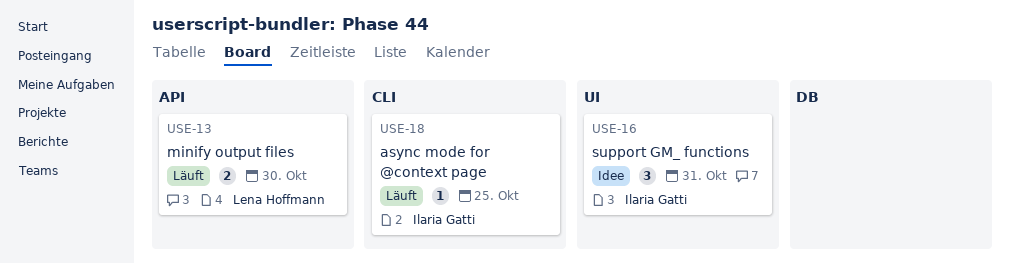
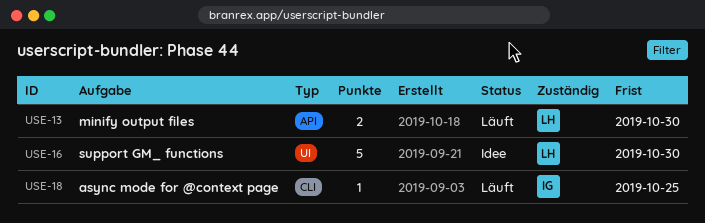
USE-16, owner: Ilaria Gatti -> Lena Hoffmann
USE-16, estimate: 3 -> 5
USE-16, due: Oct 31 -> Oct 30

